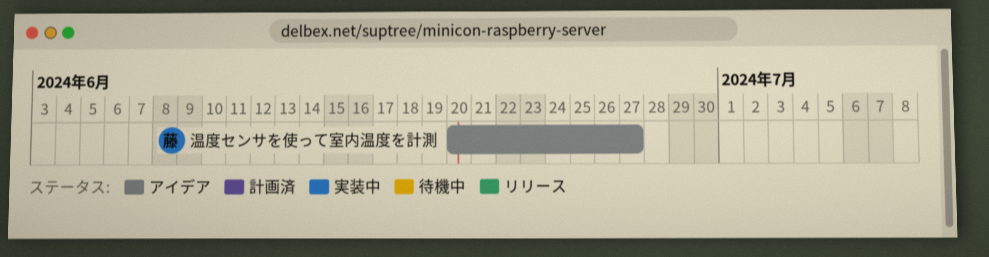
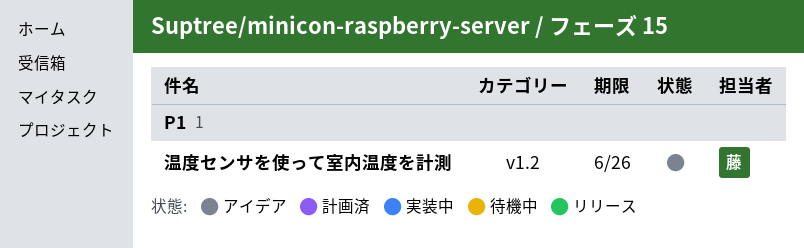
温度センサを使って室内温度を計測, due: Jun 27 -> Jun 26

